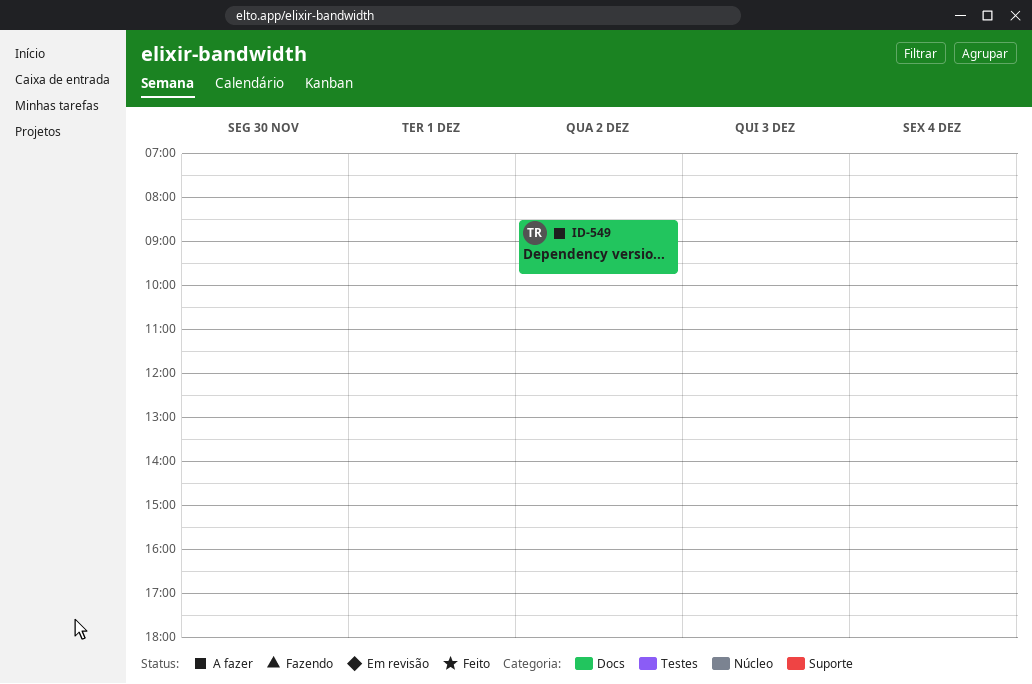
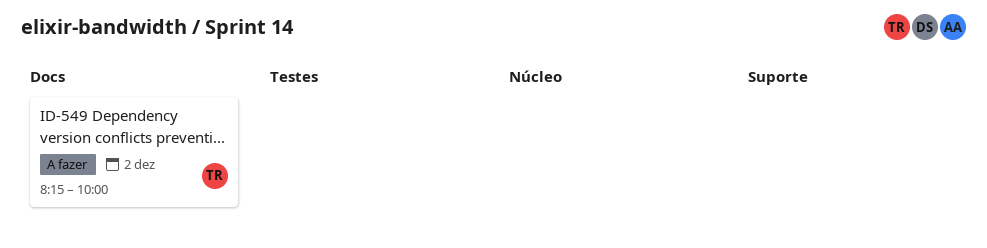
ID-549, begins: 08:30 -> 08:15
ID-549, ends: 09:45 -> 10:00

